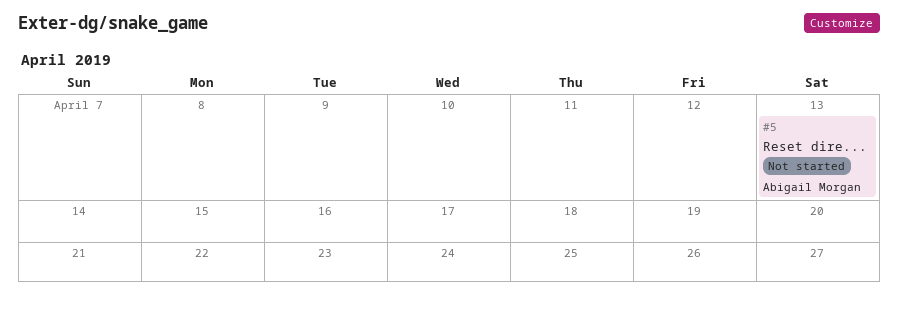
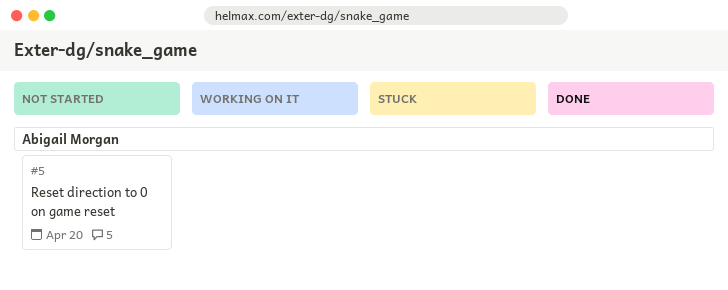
#5, due: Apr 13 -> Apr 20

